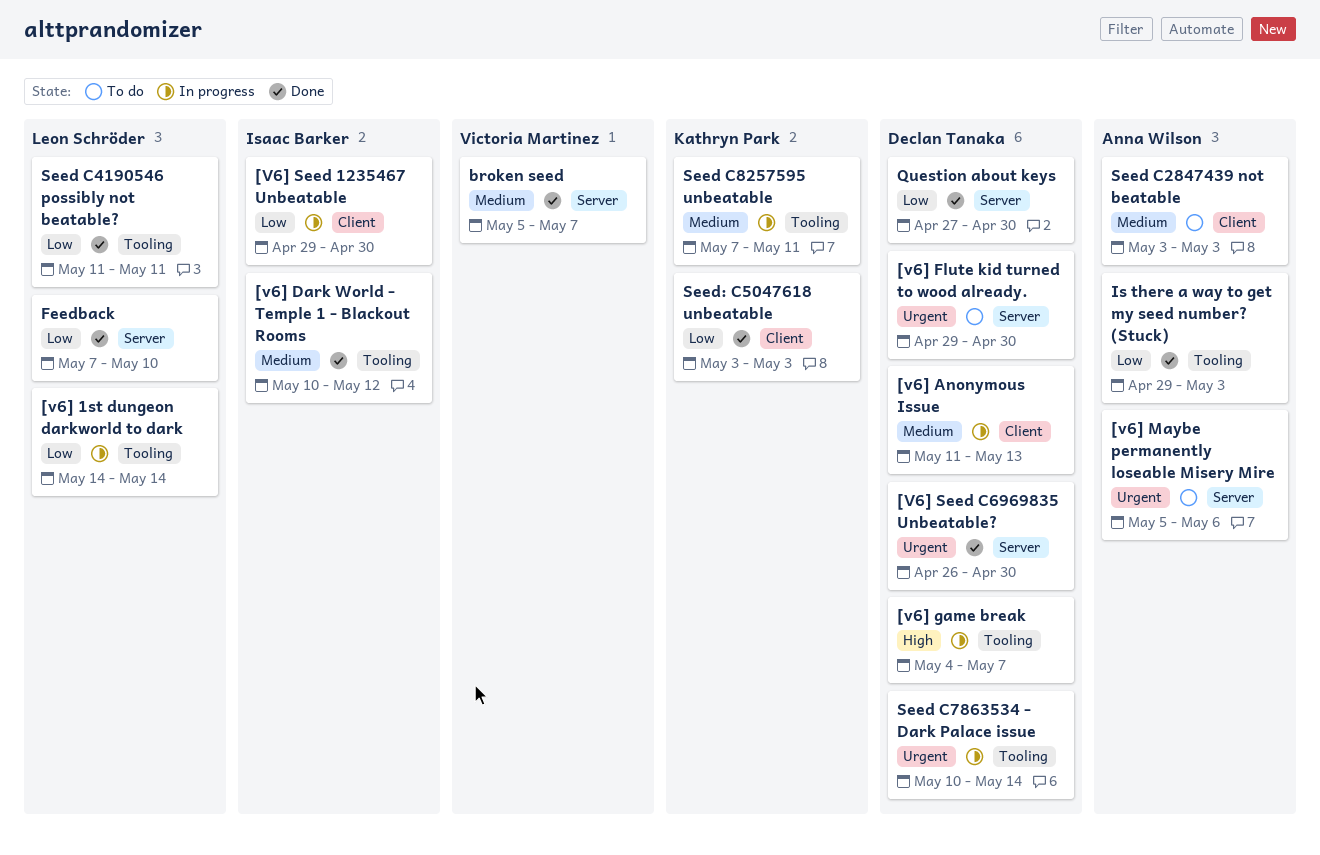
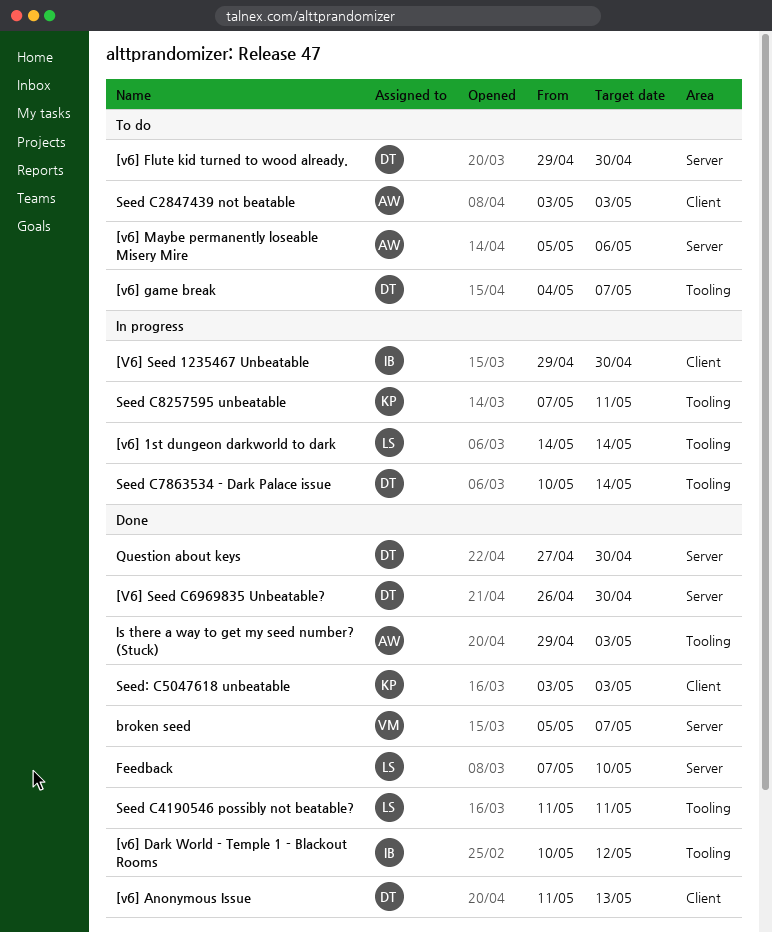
[v6] Anonymous Issue, status: In progress -> Done
[v6] game break, status: In progress -> To do

